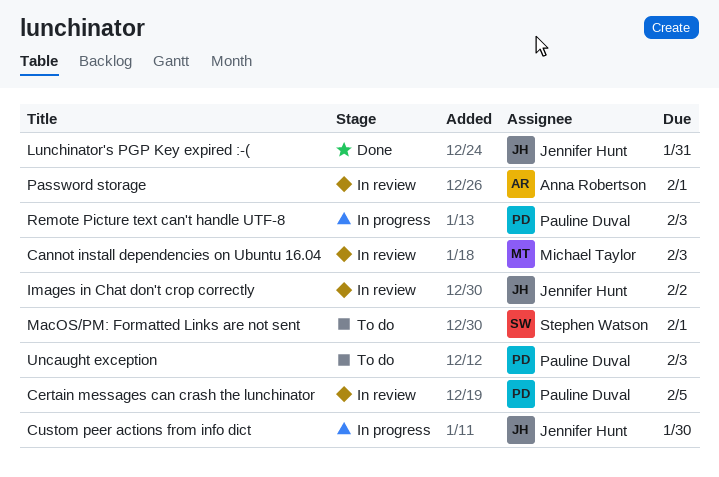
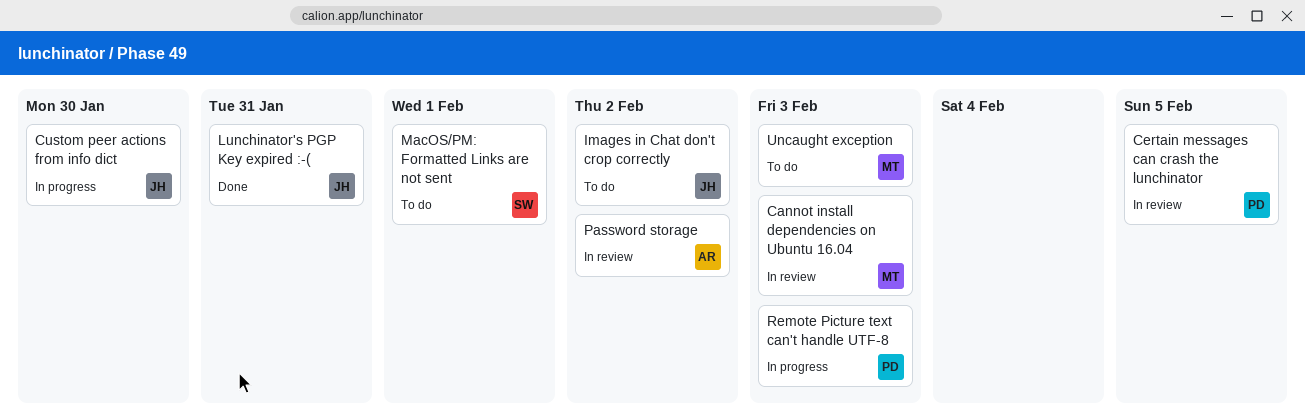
Images in Chat don't crop correctly, status: In review -> To do
Password storage, due: Feb 1 -> Feb 2
Uncaught exception, owner: Pauline Duval -> Michael Taylor

